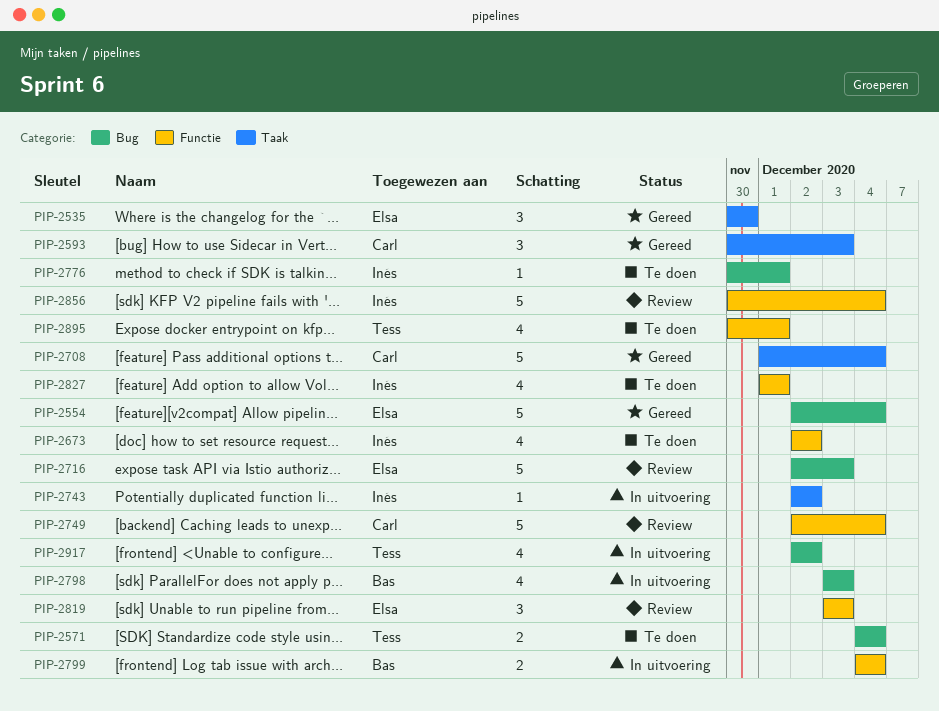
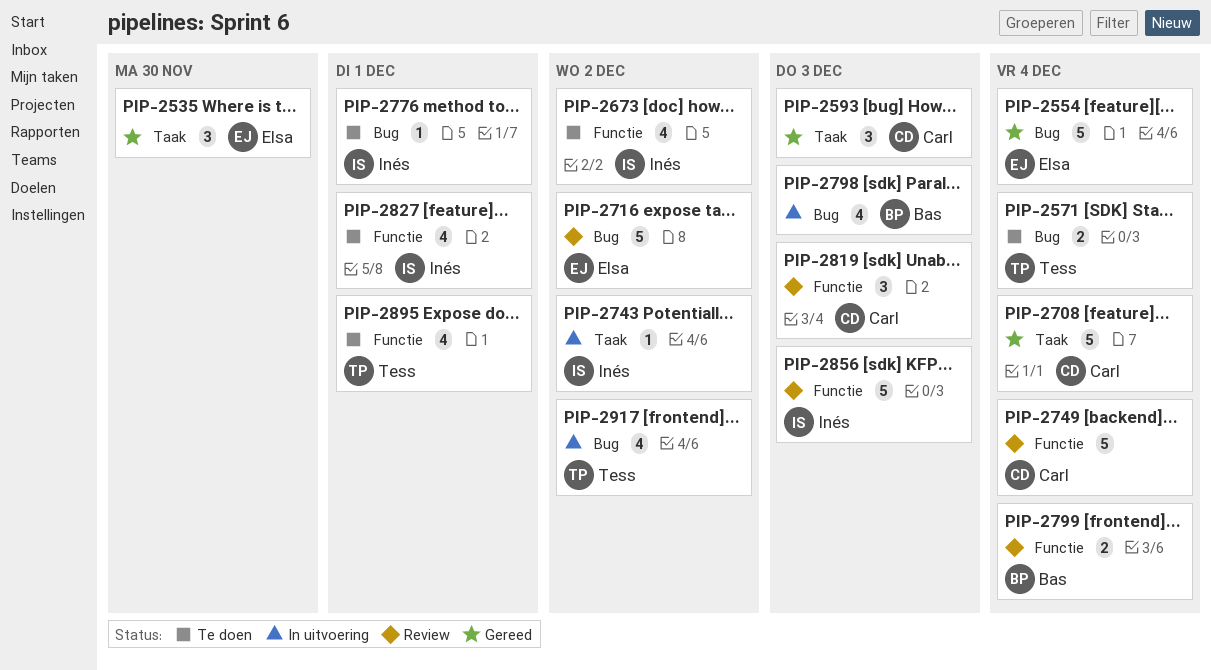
PIP-2716, due: Dec 3 -> Dec 2
PIP-2799, status: In uitvoering -> Review
PIP-2819, owner: Elsa -> Carl
PIP-2856, due: Dec 4 -> Dec 3

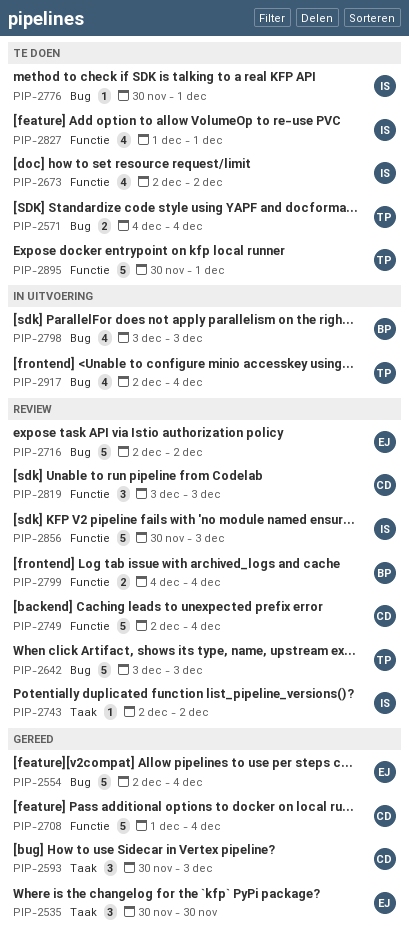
PIP-2642: none -> present
PIP-2708, label: Taak -> Functie
PIP-2743, status: In uitvoering -> Review
PIP-2895, estimate: 4 -> 5
PIP-2917, due: Dec 2 -> Dec 4

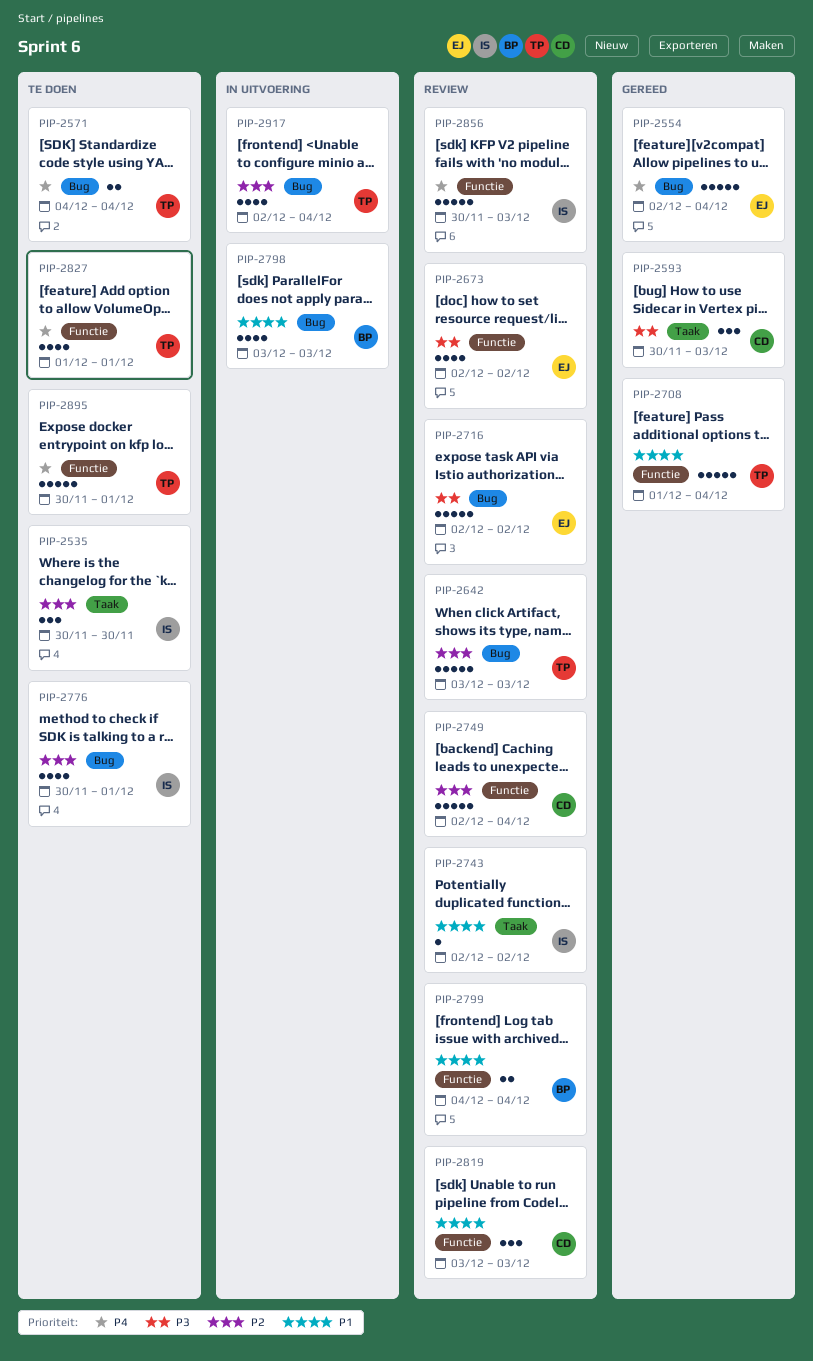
PIP-2535, status: Gereed -> Te doen
PIP-2535, owner: EJ -> IS
PIP-2673, status: Te doen -> Review
PIP-2673, owner: IS -> EJ
PIP-2708, owner: CD -> TP
PIP-2776, estimate: 1 -> 4
PIP-2827, owner: IS -> TP

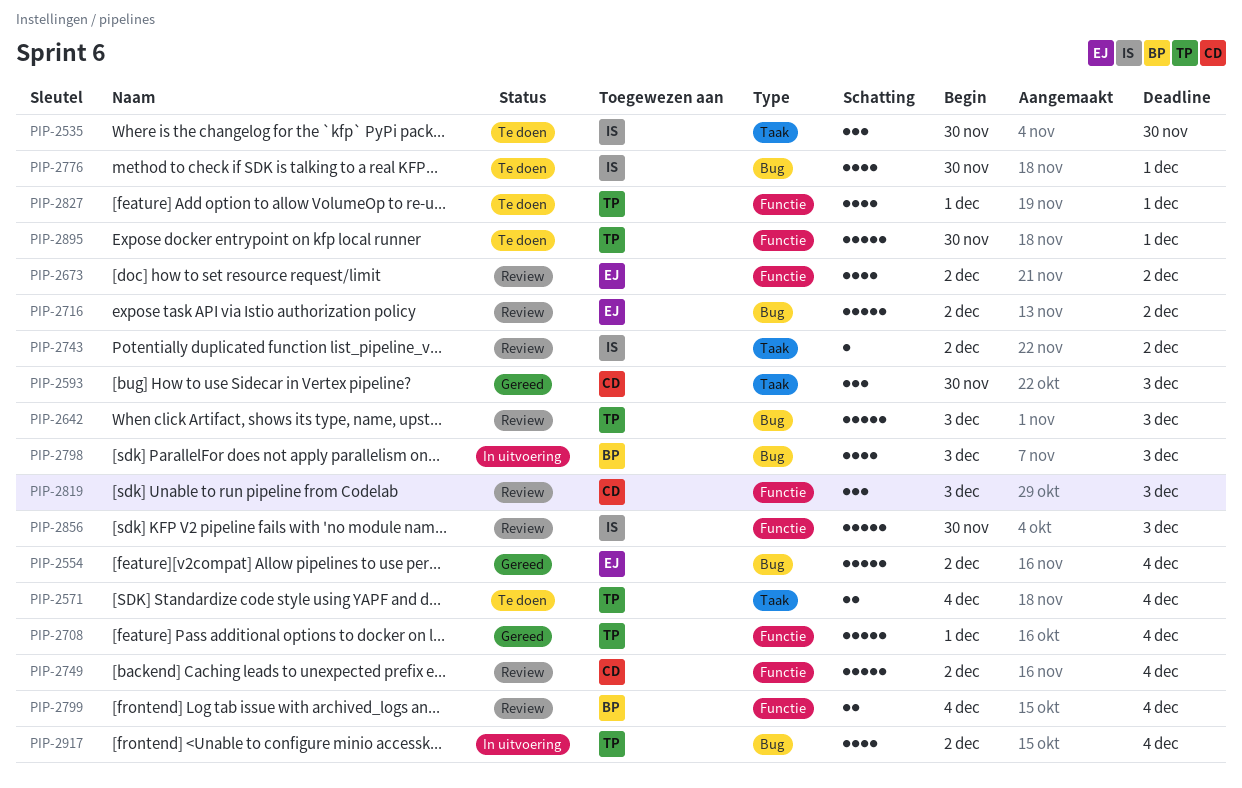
PIP-2571, label: Bug -> Taak

